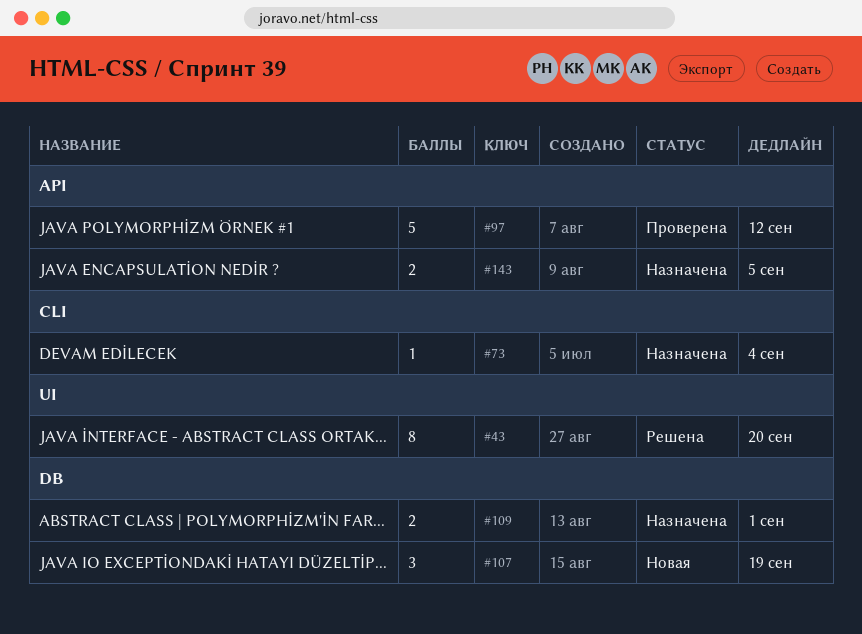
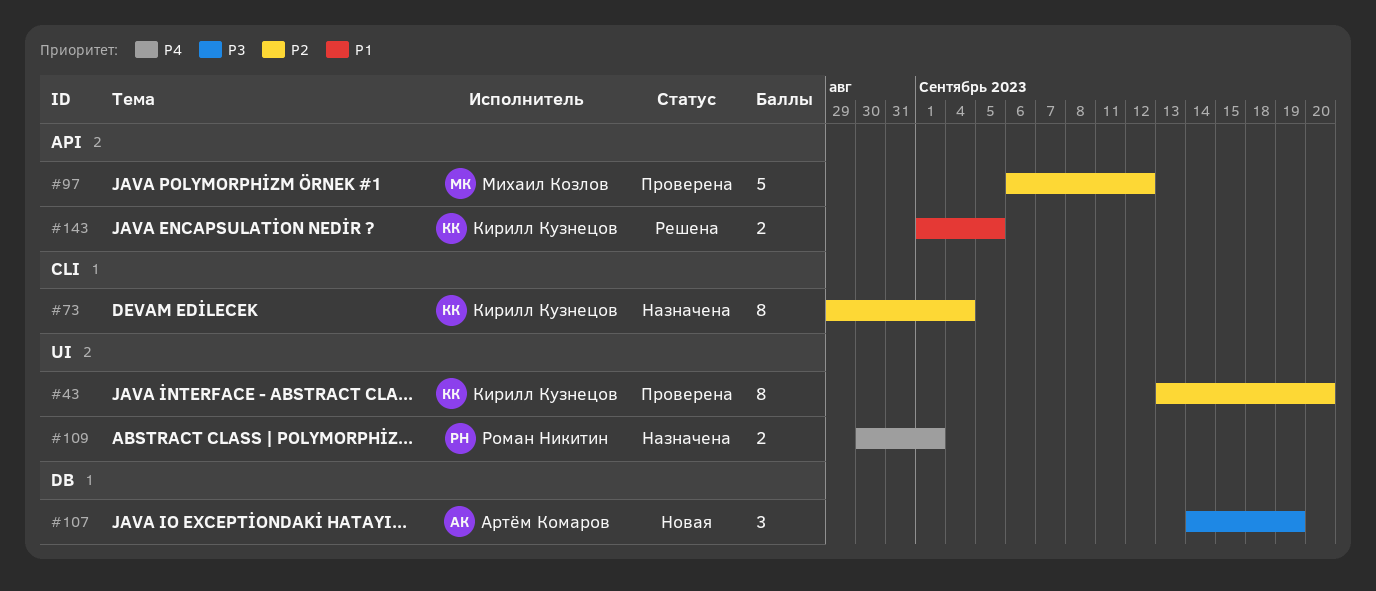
#43, status: Решена -> Проверена
#73, estimate: 1 -> 8
#109, label: DB -> UI
#143, status: Назначена -> Решена

